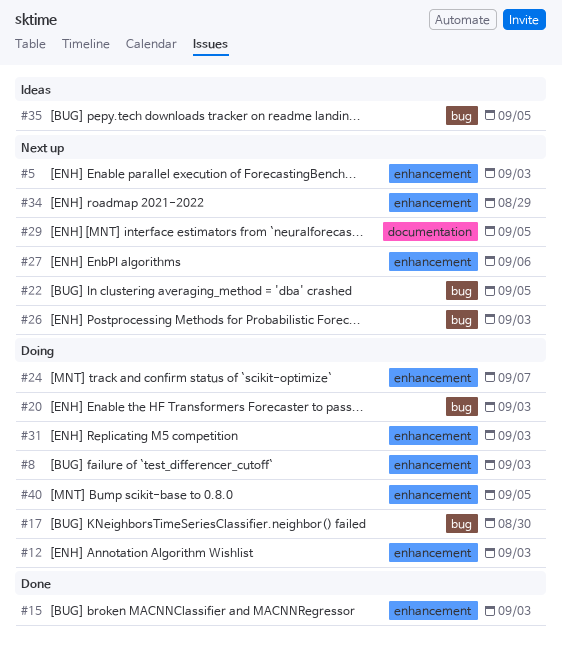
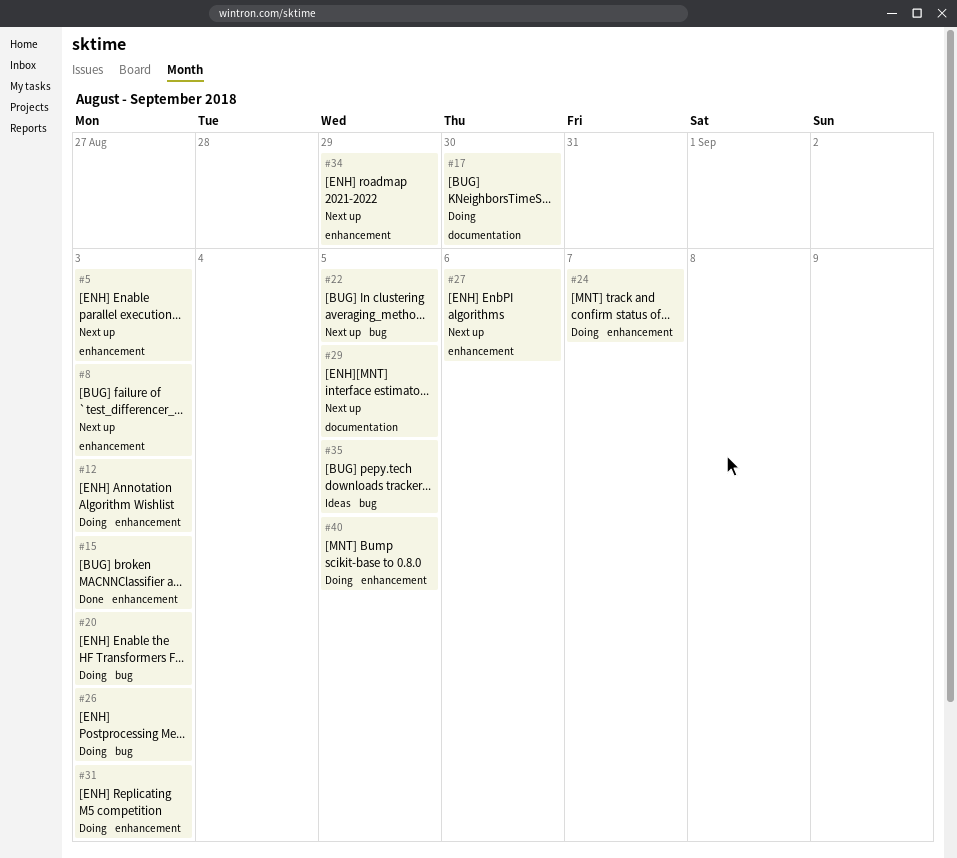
#8, status: Doing -> Next up
#17, label: bug -> documentation
#26, status: Next up -> Doing

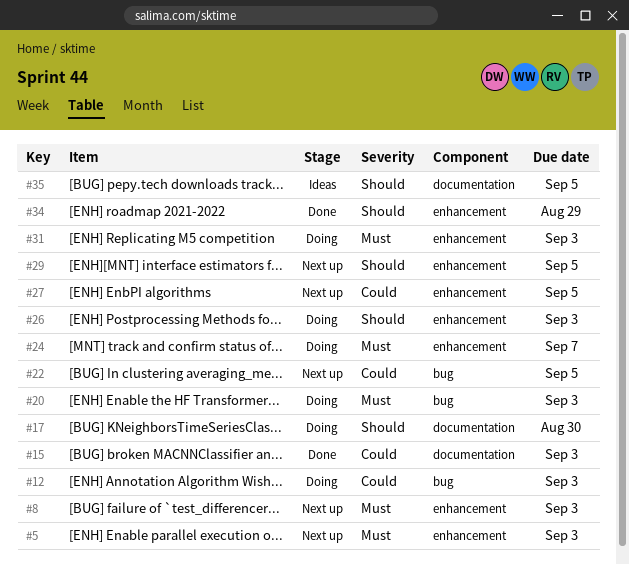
#12, label: enhancement -> bug
#15, label: enhancement -> documentation
#26, label: bug -> enhancement
#27, due: Sep 6 -> Sep 5
#29, label: documentation -> enhancement
#34, status: Next up -> Done
#35, label: bug -> documentation
#40: present -> none

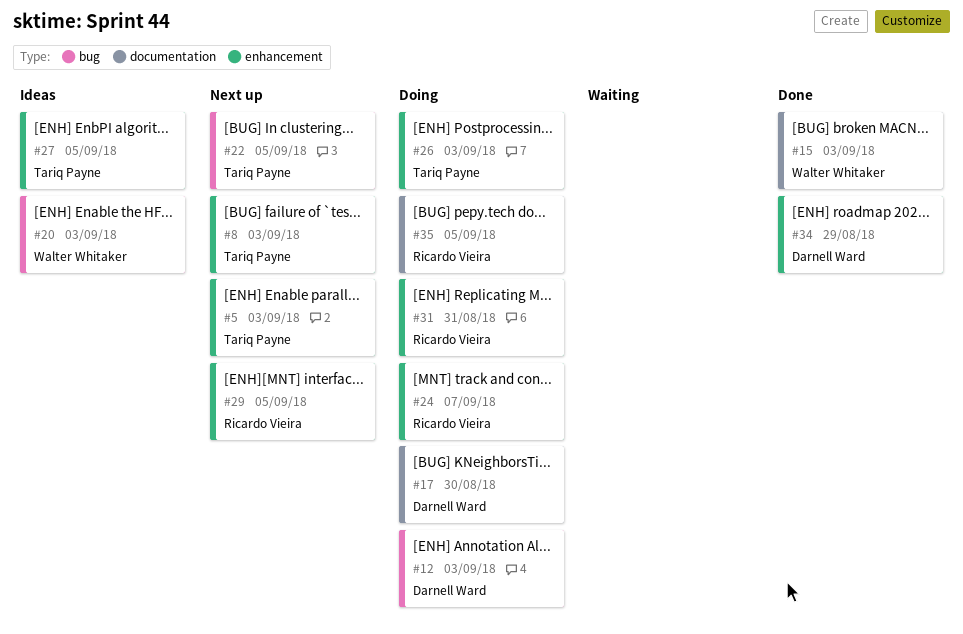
#20, status: Doing -> Ideas
#27, status: Next up -> Ideas
#31, due: Sep 3 -> Aug 31
#35, status: Ideas -> Doing

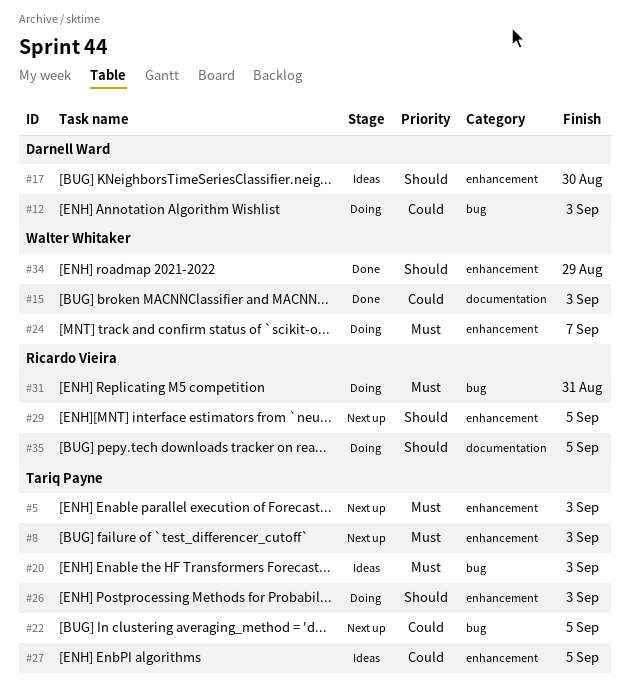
#17, status: Doing -> Ideas
#17, label: documentation -> enhancement
#20, owner: Walter Whitaker -> Tariq Payne
#24, owner: Ricardo Vieira -> Walter Whitaker
#31, label: enhancement -> bug
#34, owner: Darnell Ward -> Walter Whitaker

